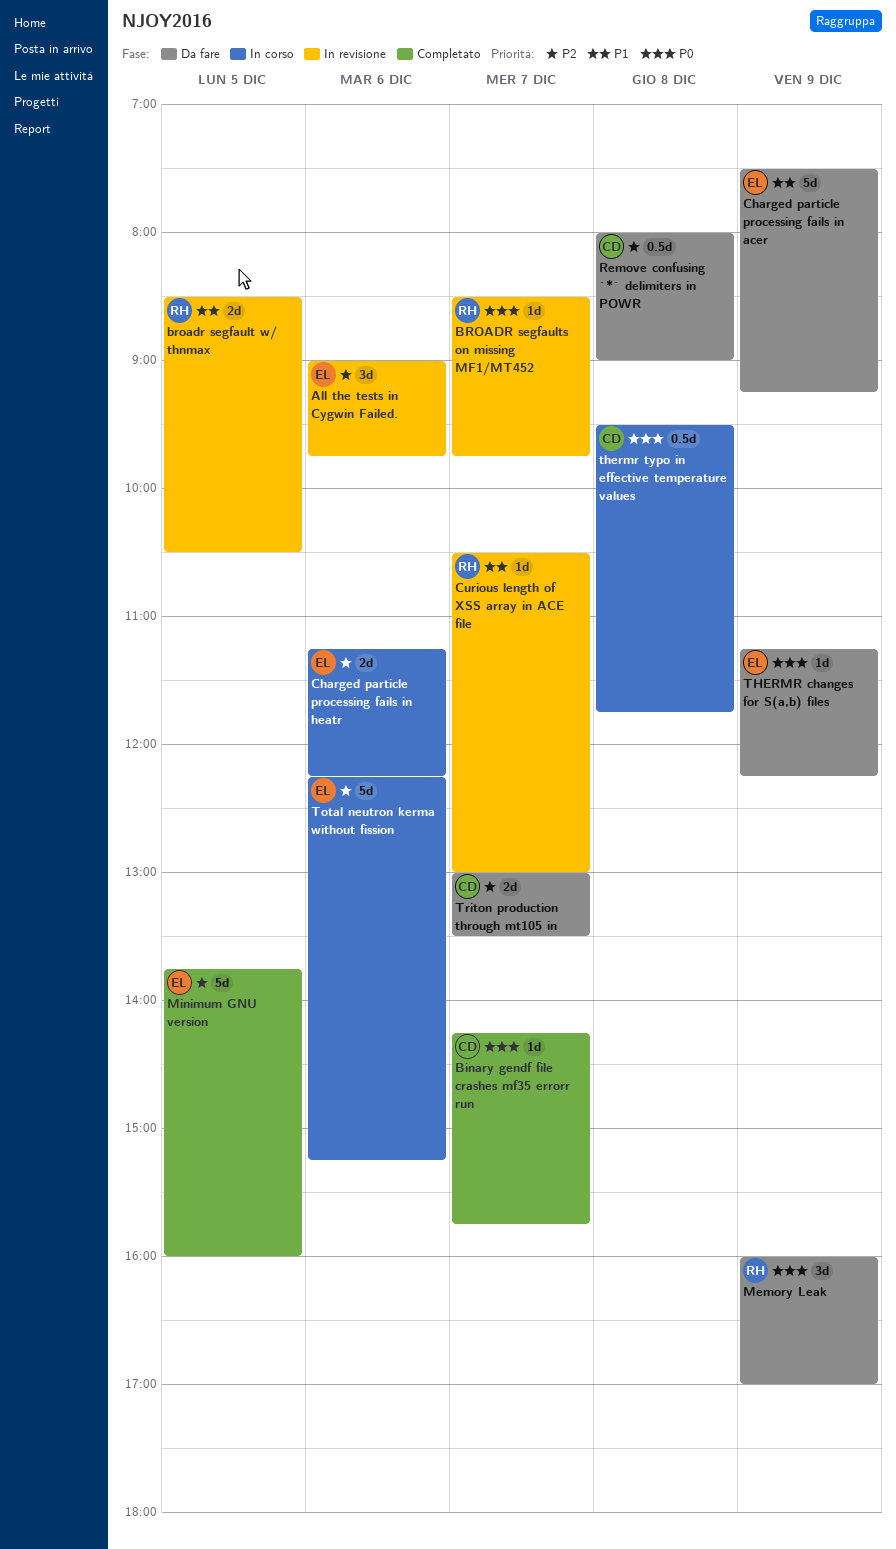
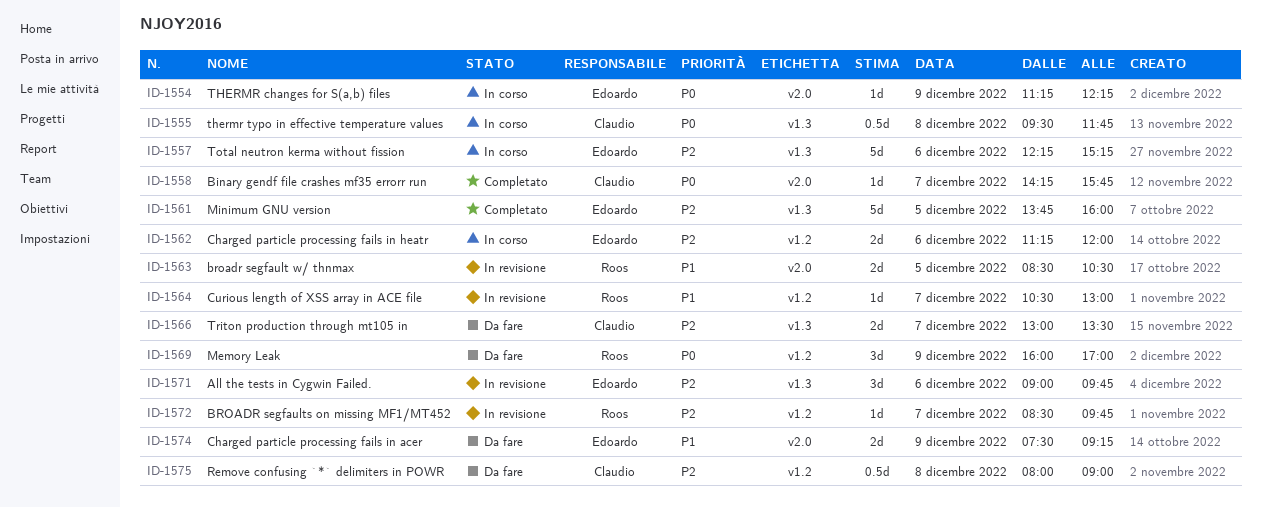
BROADR segfaults on missing MF1/MT452, priority: P0 -> P2
Charged particle processing fails in acer, estimate: 5d -> 2d
Charged particle processing fails in heatr, ends: 12:15 -> 12:00
THERMR changes for S(a,b) files, status: Da fare -> In corso

